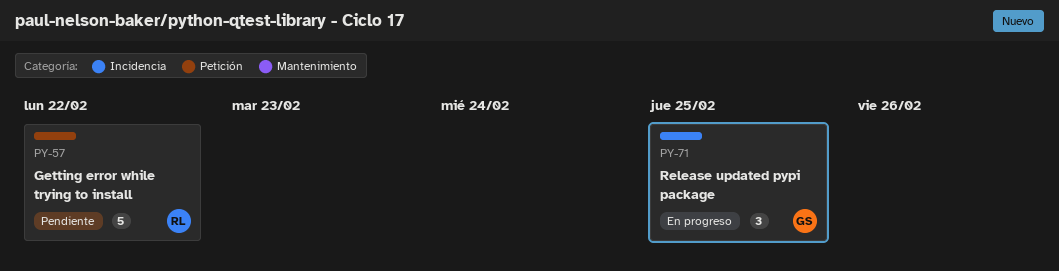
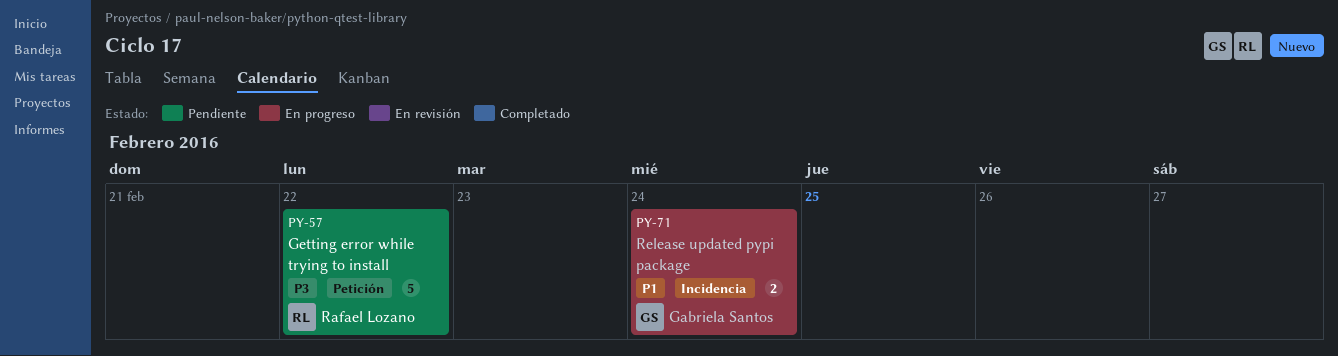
PY-71, estimate: 3 -> 2
PY-71, due: Feb 25 -> Feb 24

